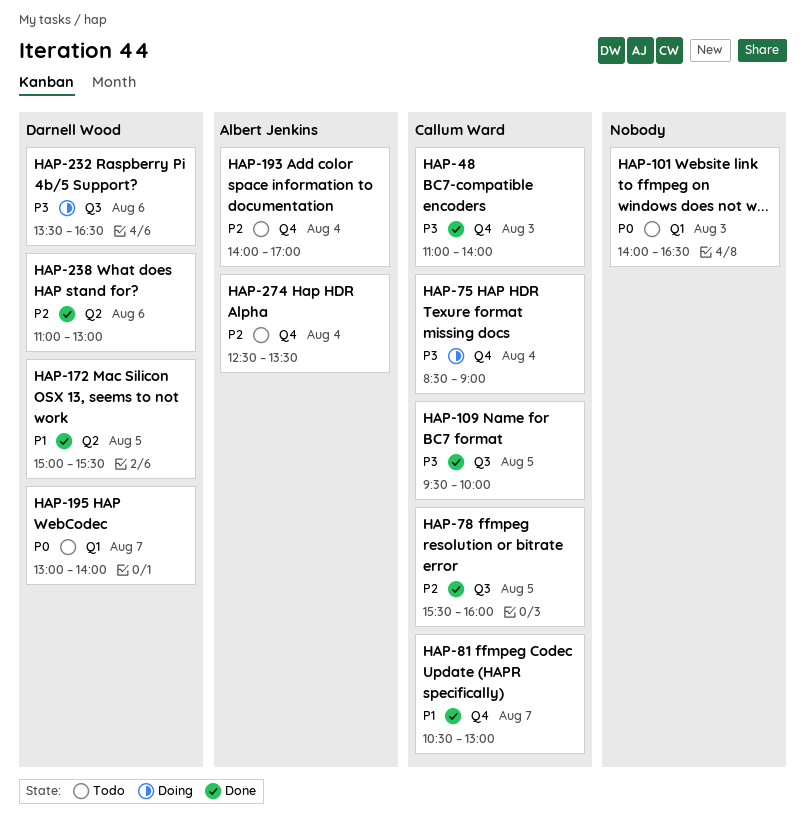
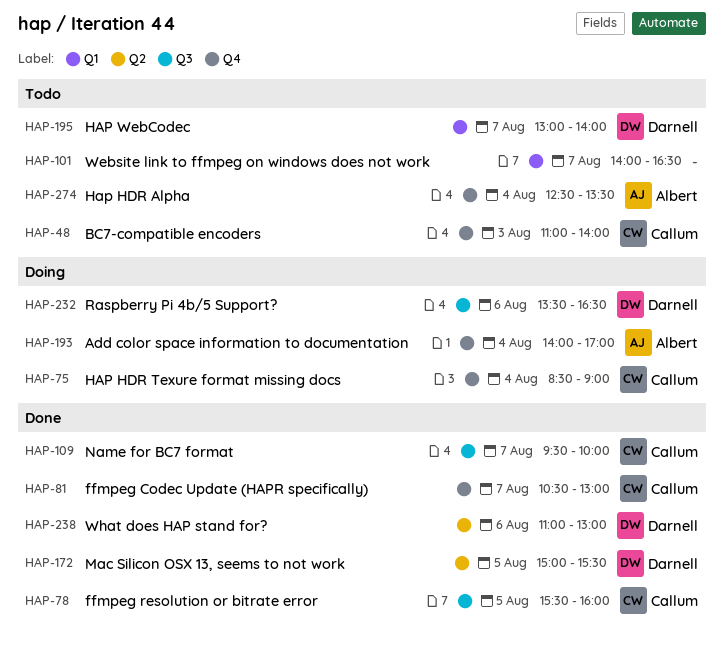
HAP-48, status: Done -> Todo
HAP-101, day: Aug 3 -> Aug 7
HAP-109, day: Aug 5 -> Aug 7
HAP-193, status: Todo -> Doing

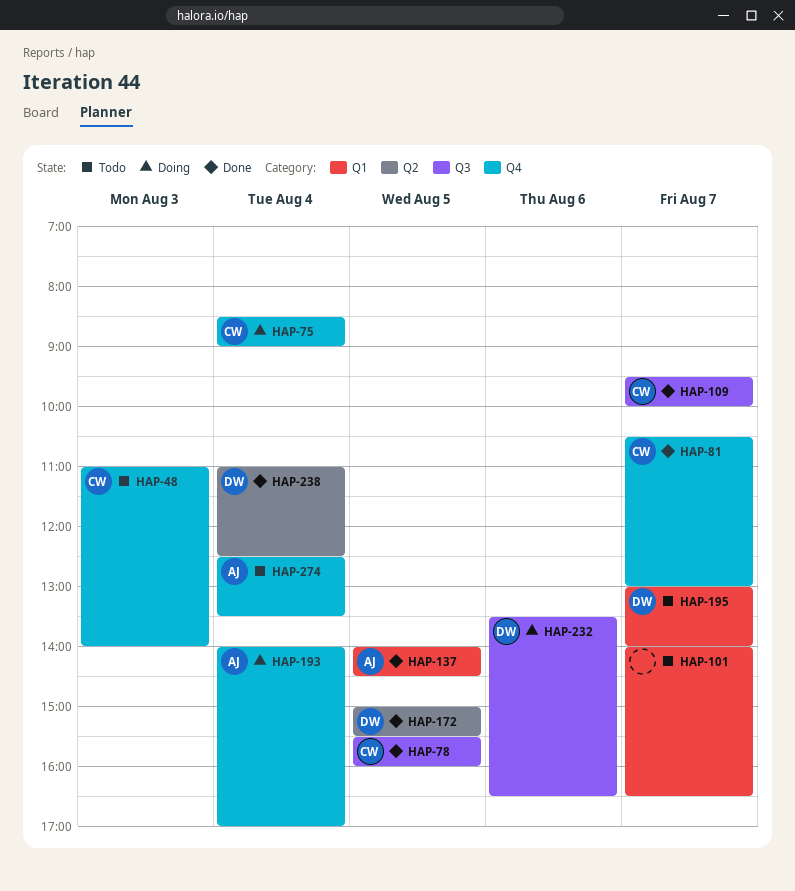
HAP-137: none -> present
HAP-238, day: Aug 6 -> Aug 4
HAP-238, ends: 13:00 -> 12:30

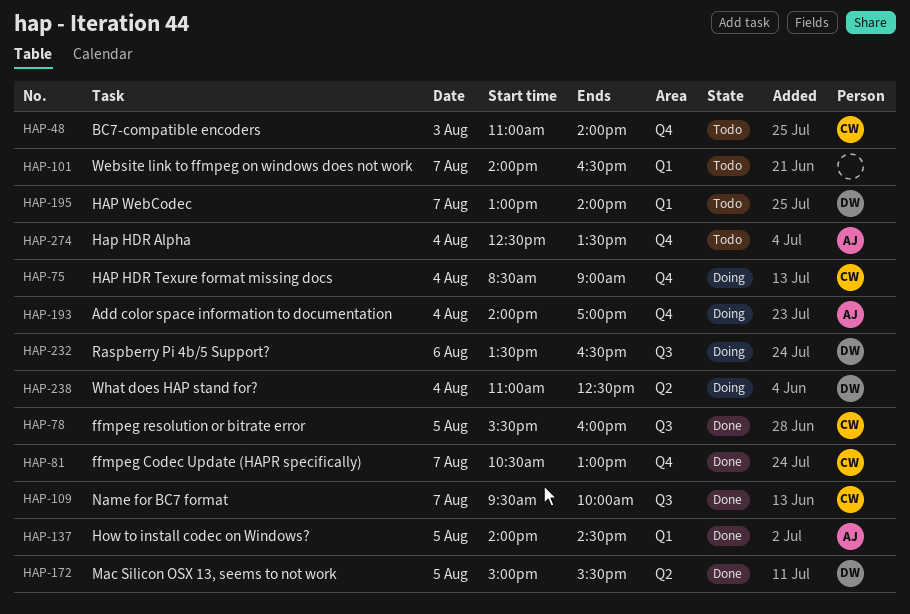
HAP-238, status: Done -> Doing

